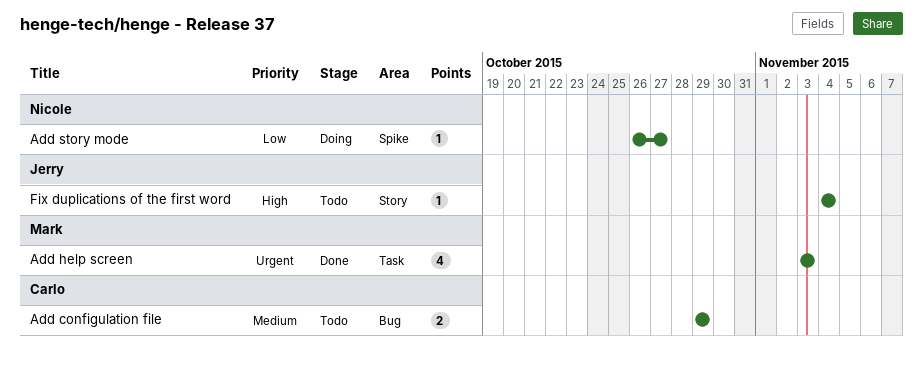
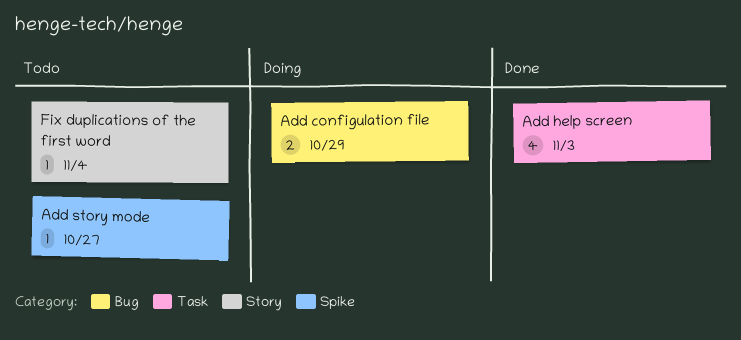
Add configulation file, status: Todo -> Doing
Add story mode, status: Doing -> Todo

